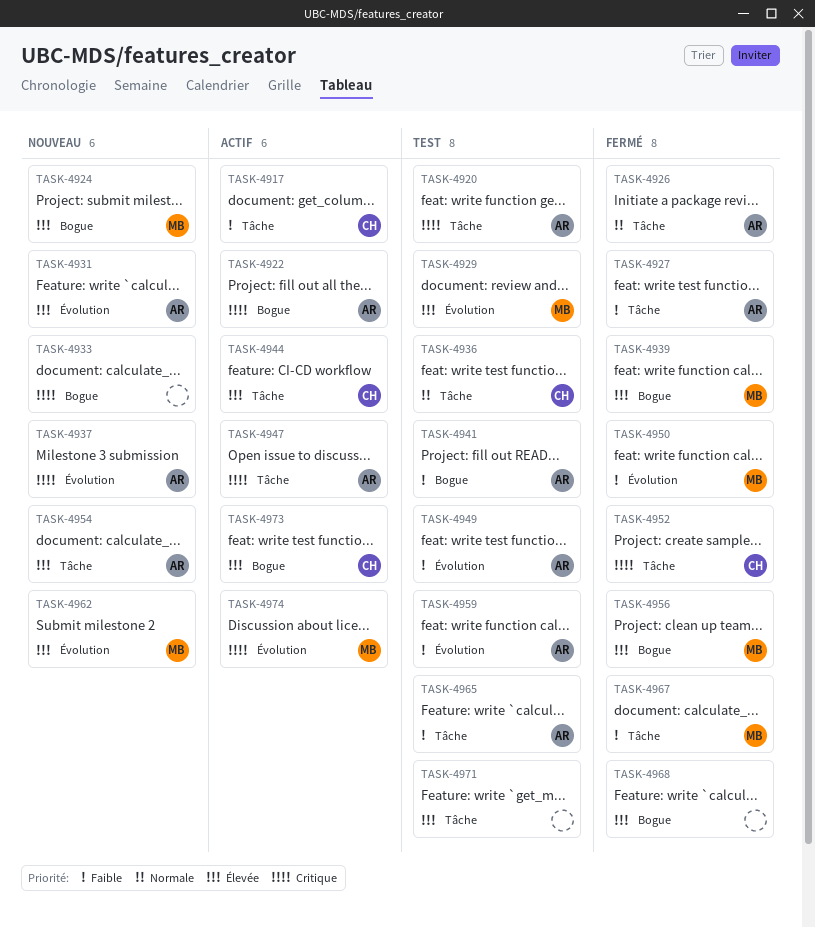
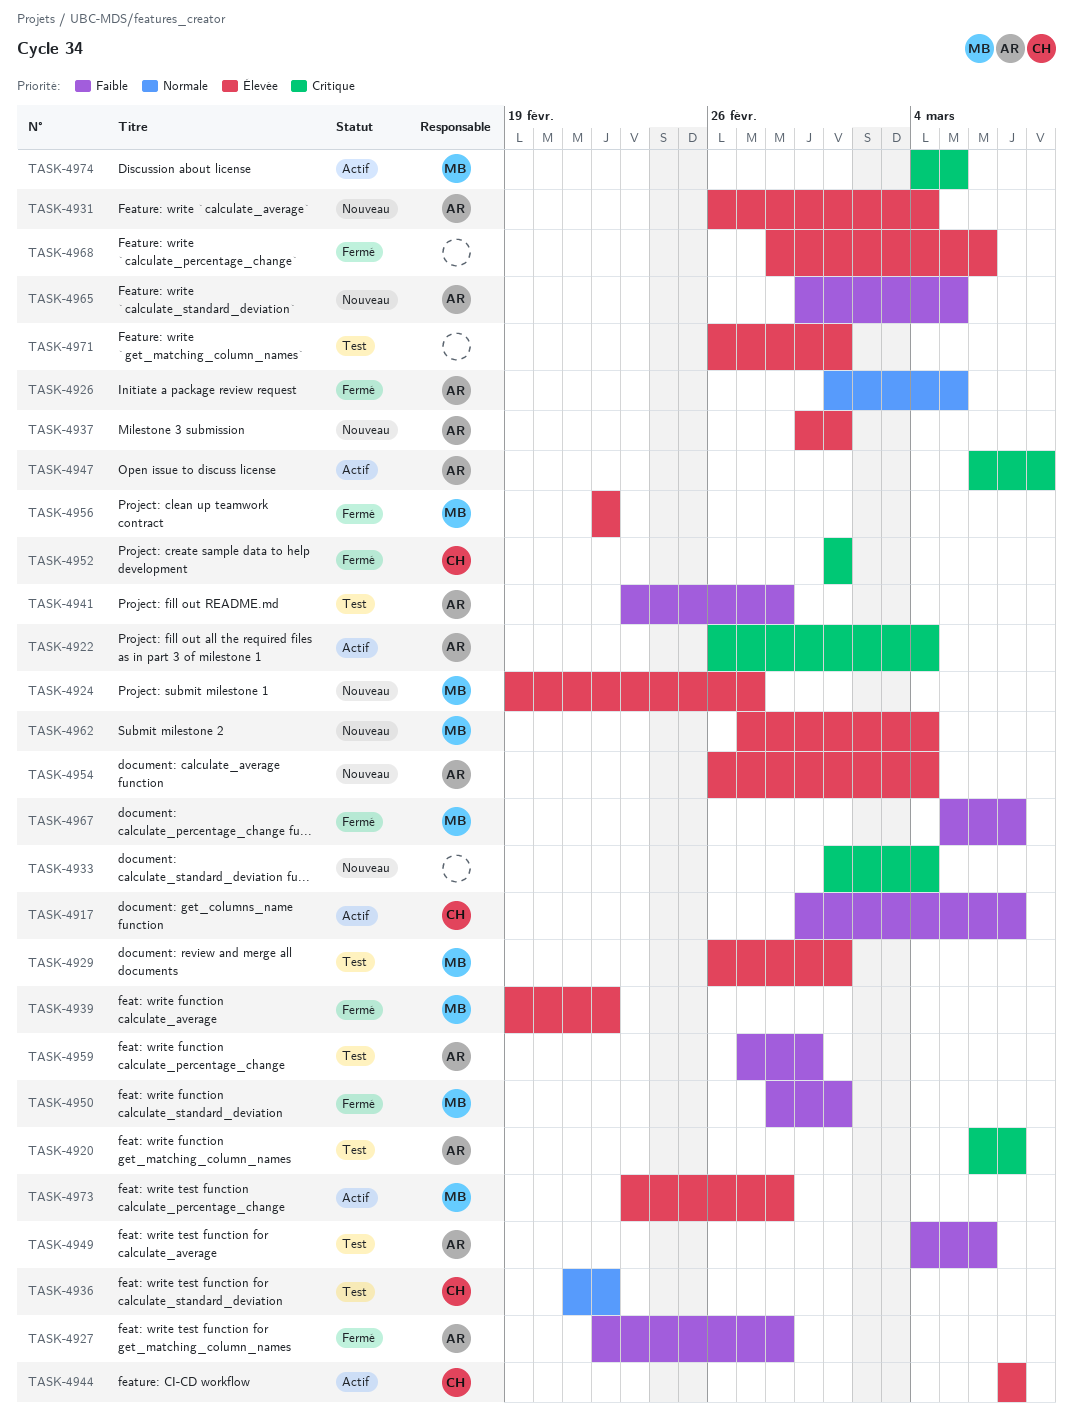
TASK-4937, priority: Critique -> Élevée
TASK-4965, status: Test -> Nouveau
TASK-4973, owner: CH -> MB

